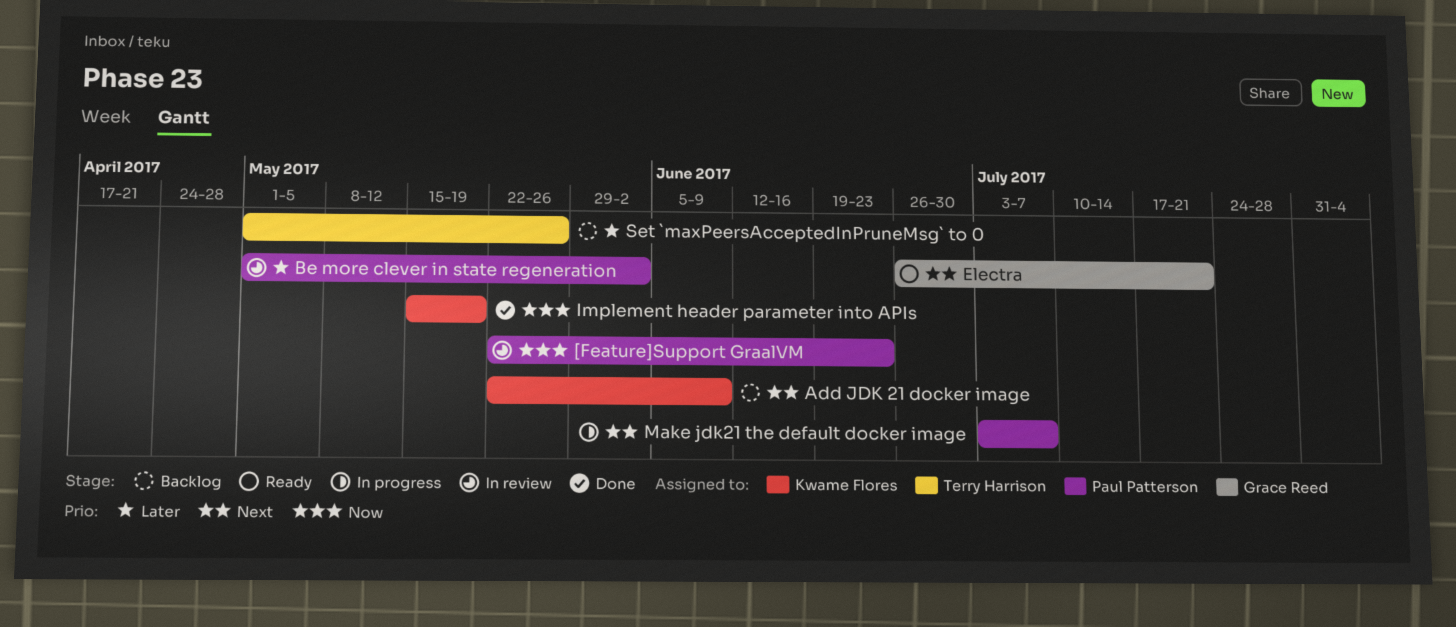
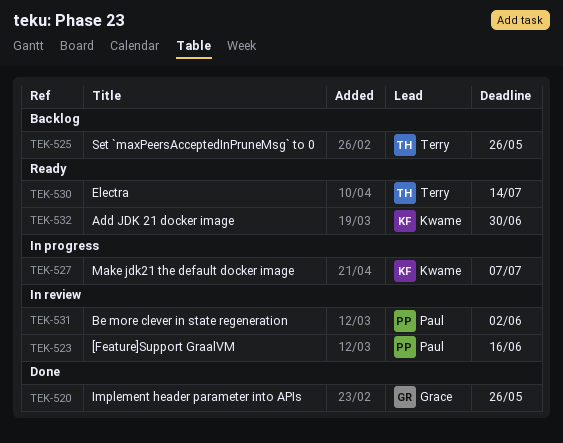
[Feature]Support GraalVM, due: Jun 23 -> Jun 16
Add JDK 21 docker image, status: Backlog -> Ready
Add JDK 21 docker image, due: Jun 9 -> Jun 30
Electra, owner: Grace Reed -> Terry Harrison
Electra, due: Jul 21 -> Jul 14
Implement header parameter into APIs, owner: Kwame Flores -> Grace Reed
Implement header parameter into APIs, due: May 19 -> May 26
Make jdk21 the default docker image, owner: Paul Patterson -> Kwame Flores

